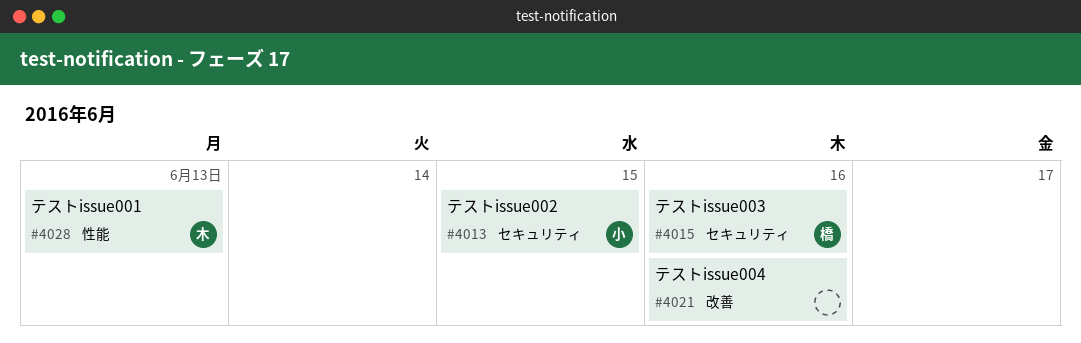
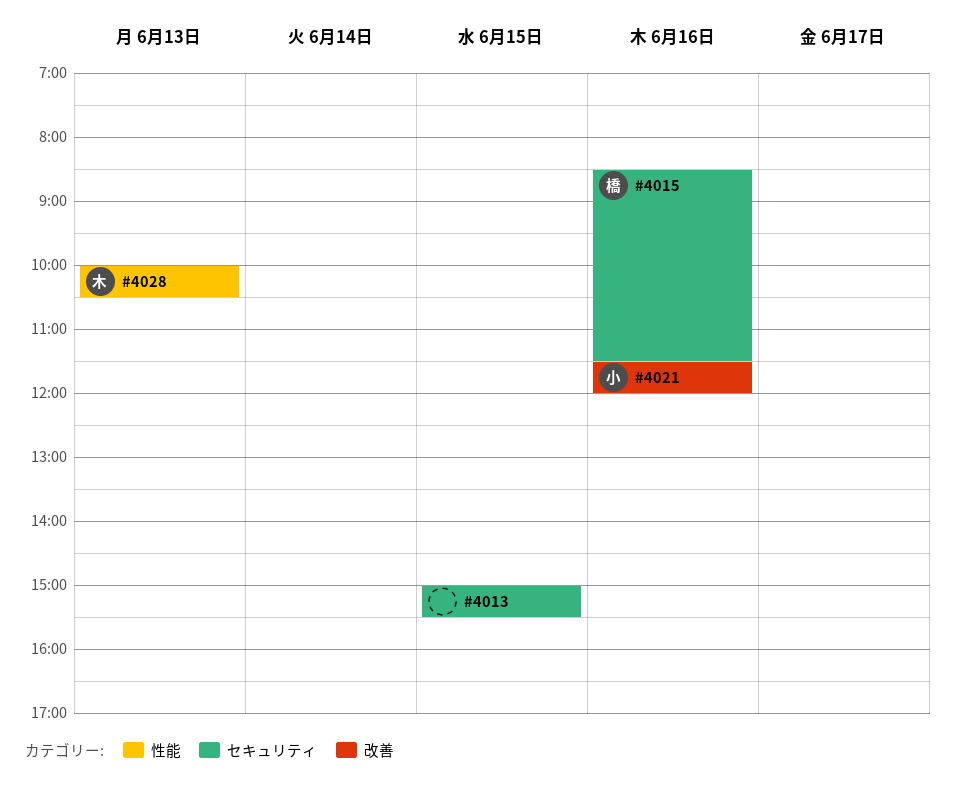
#4013, owner: 小 -> none
#4021, owner: none -> 小

